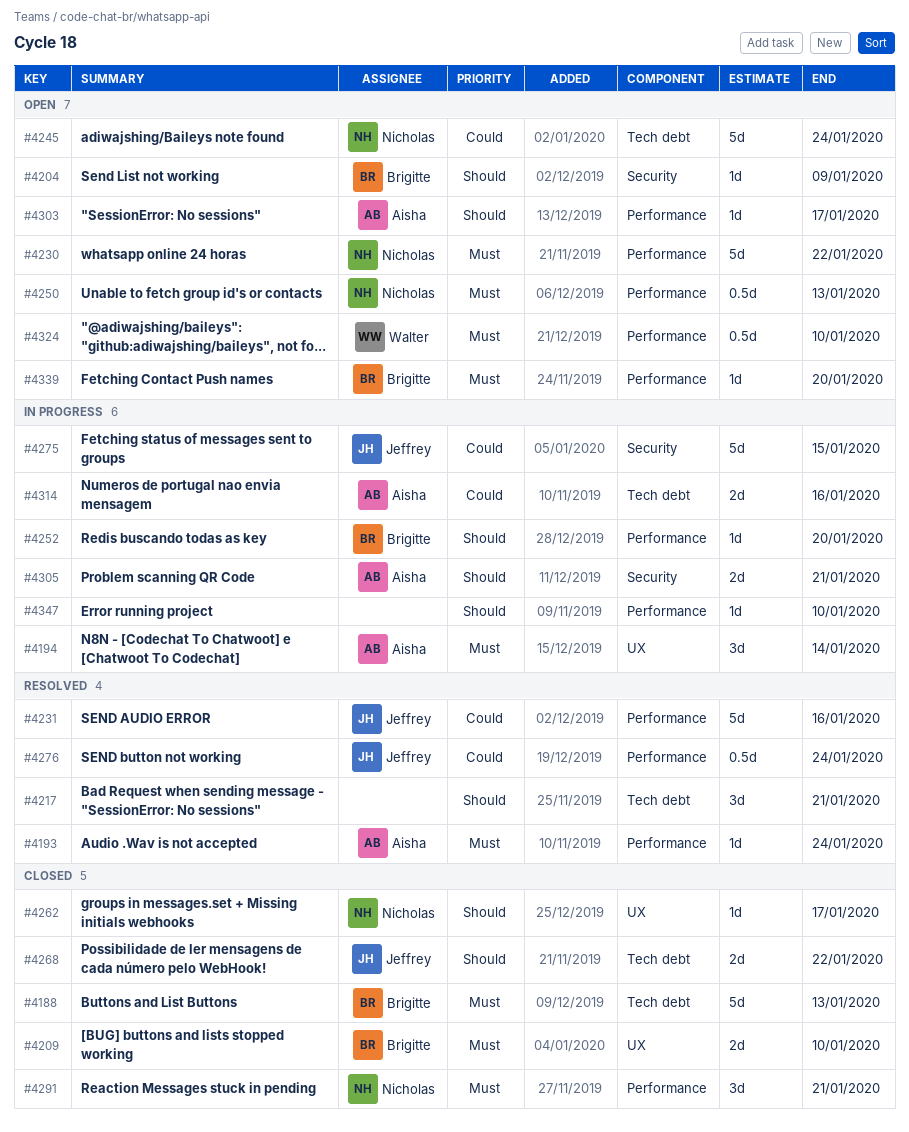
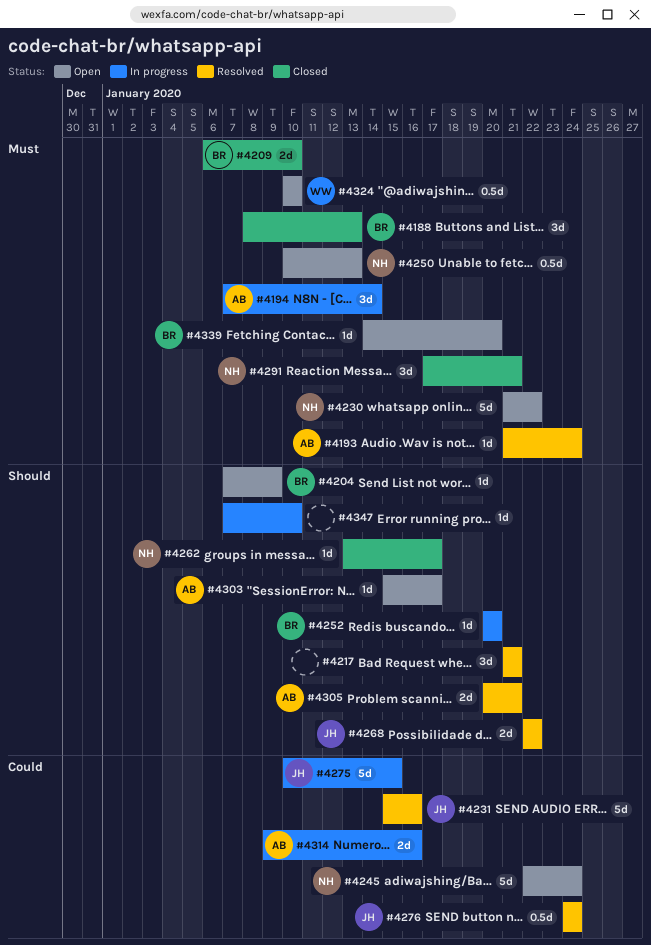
#4188, estimate: 5d -> 3d
#4268, status: Closed -> Resolved
#4305, status: In progress -> Resolved

